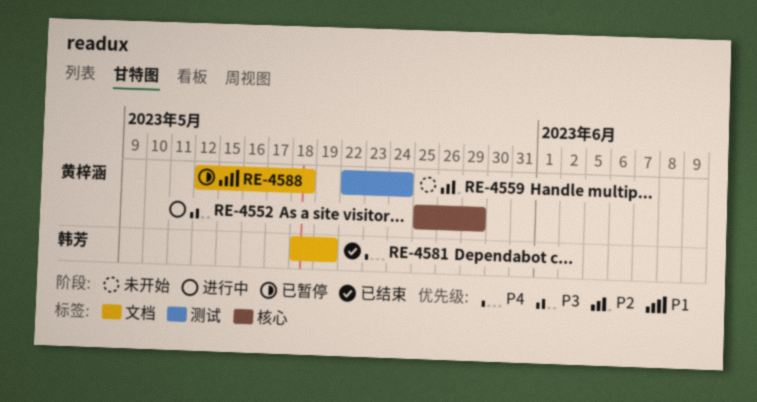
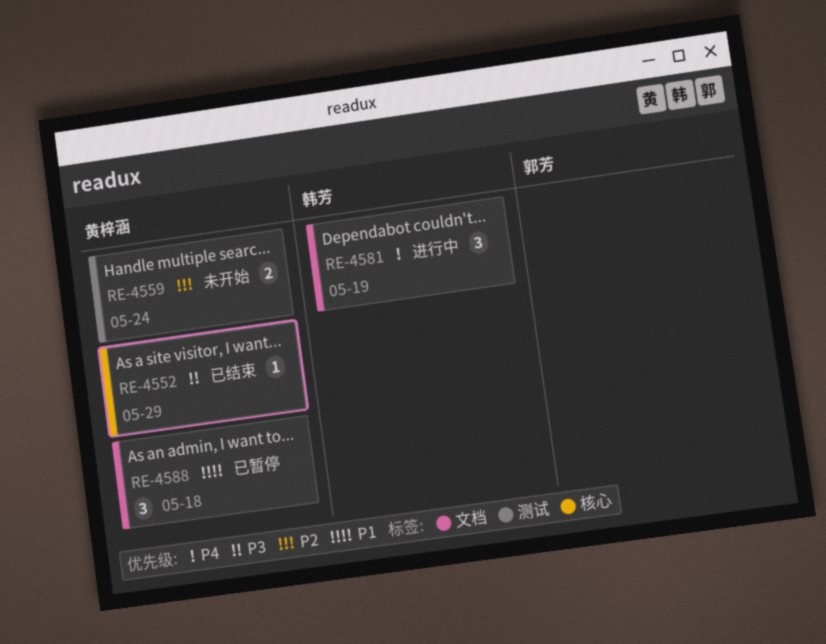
RE-4552, status: 进行中 -> 已结束
RE-4581, status: 已结束 -> 进行中

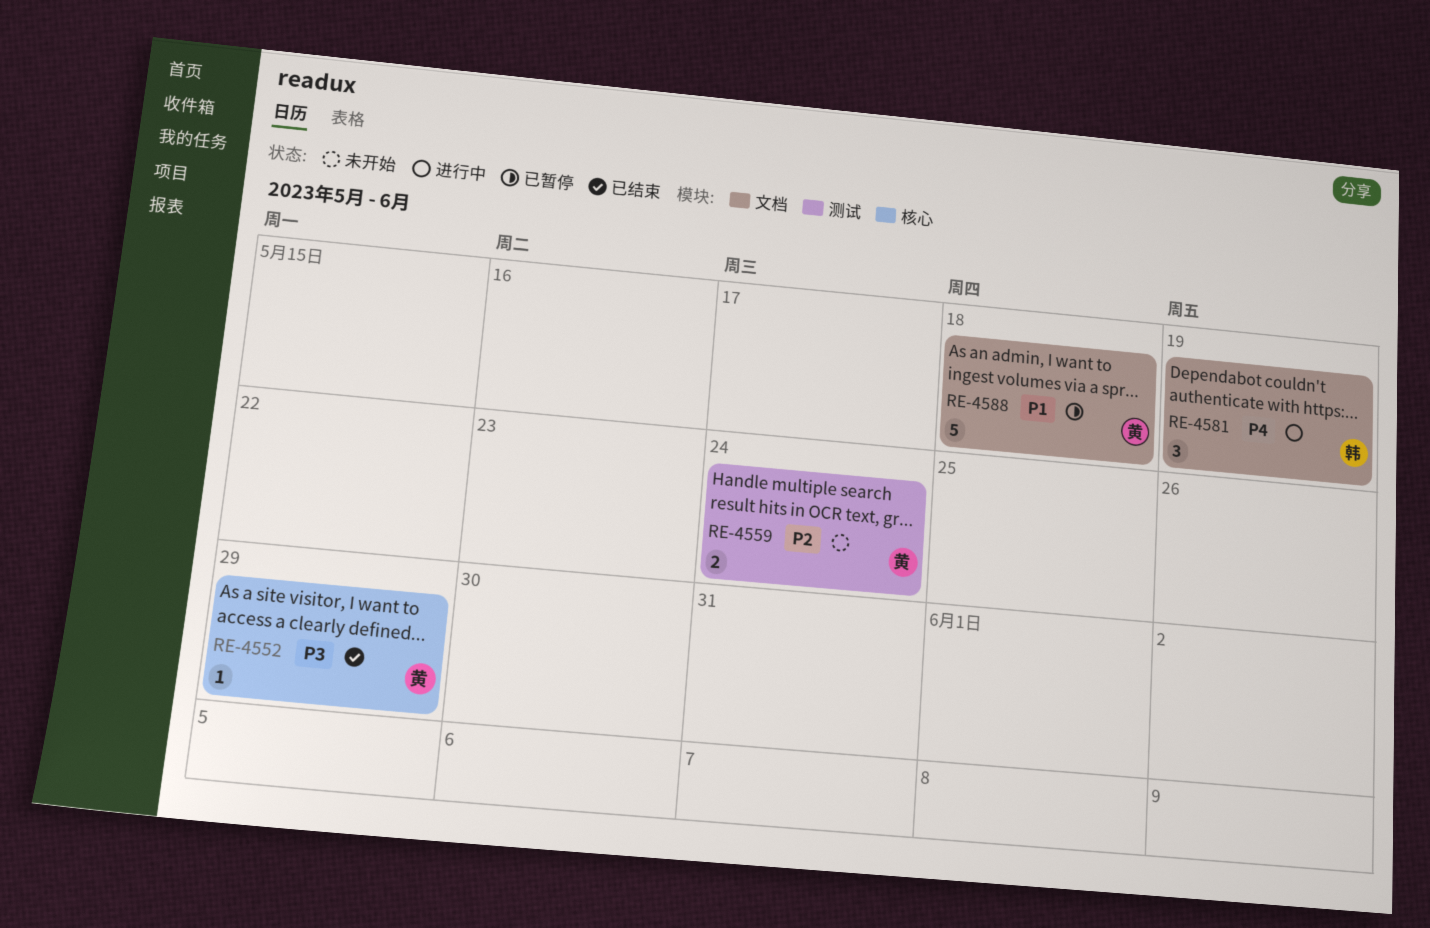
RE-4588, estimate: 3 -> 5

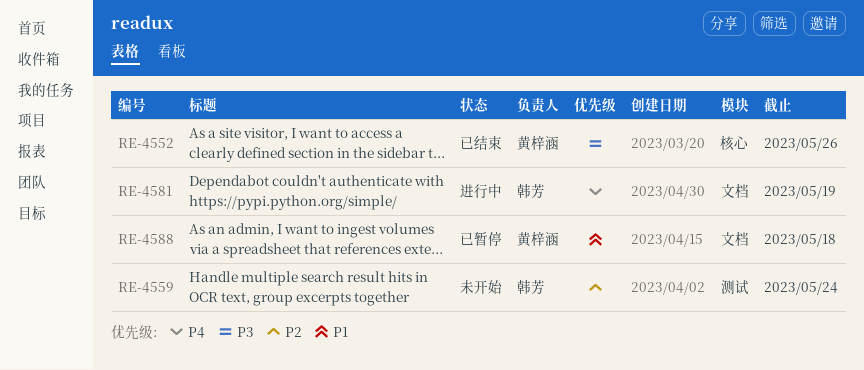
RE-4552, due: May 29 -> May 26
RE-4559, owner: 黄梓涵 -> 韩芳

